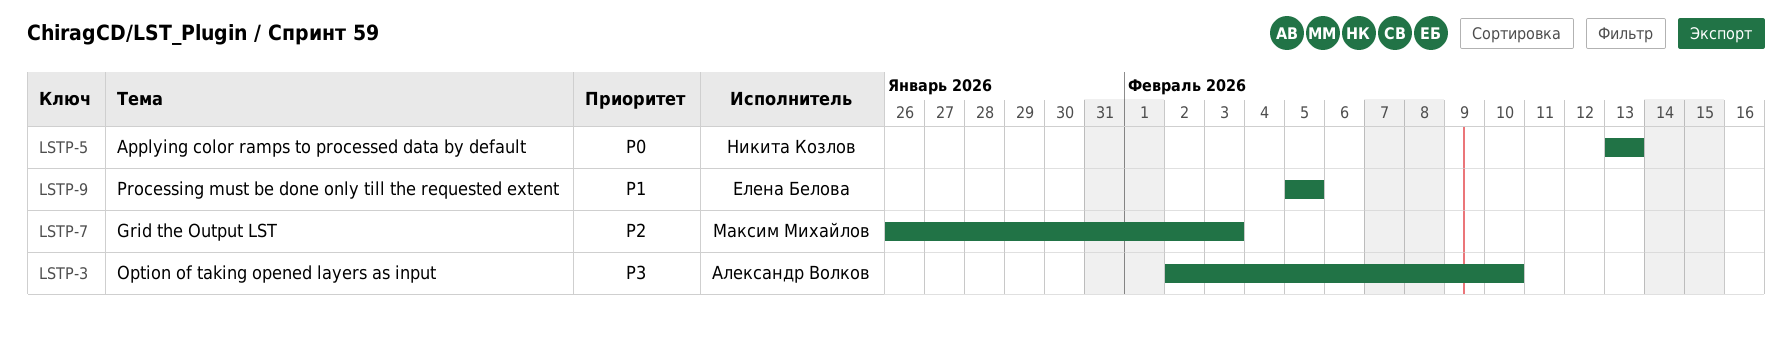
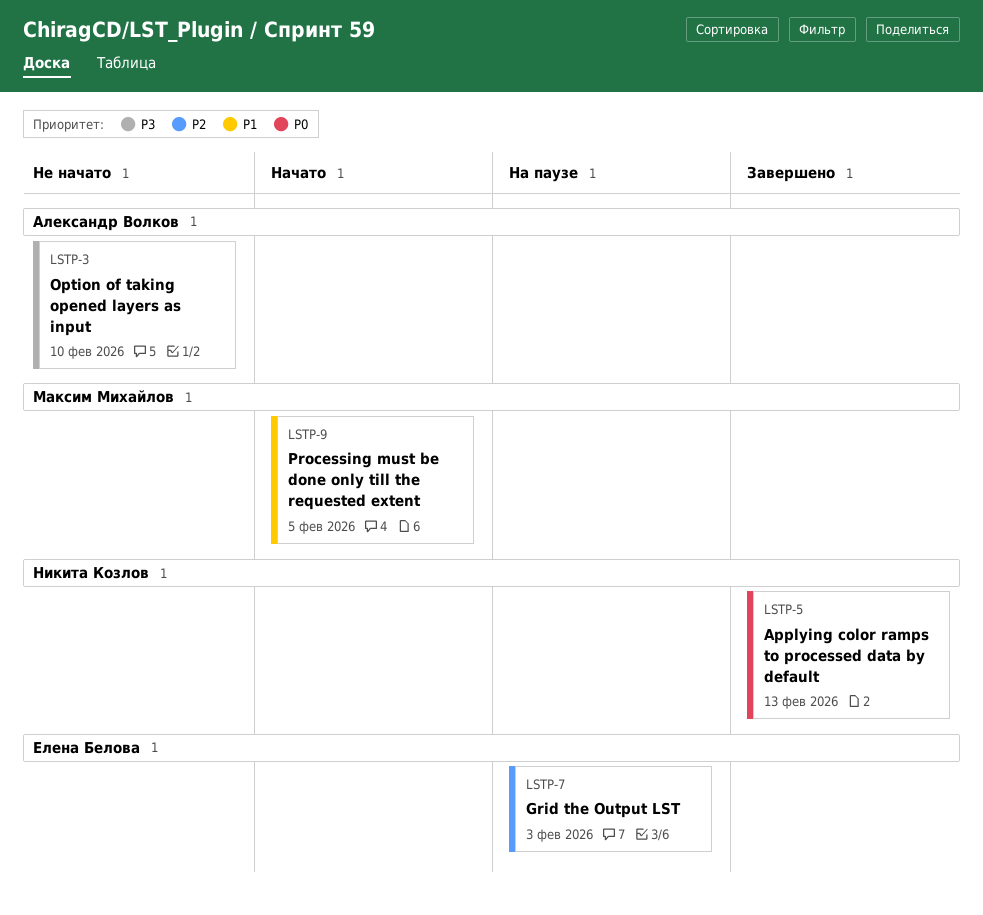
LSTP-7, owner: Максим Михайлов -> Елена Белова
LSTP-9, owner: Елена Белова -> Максим Михайлов

